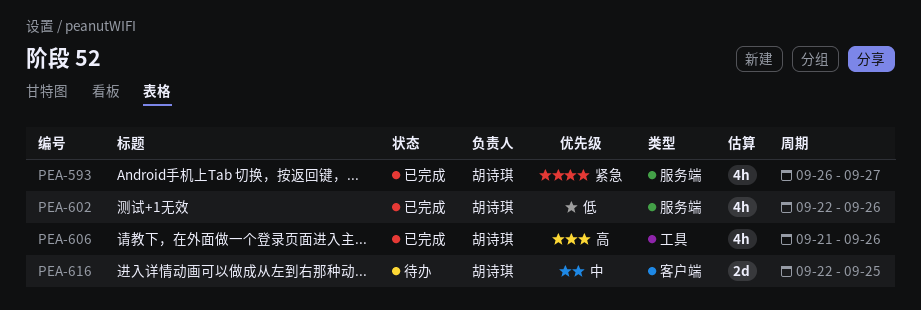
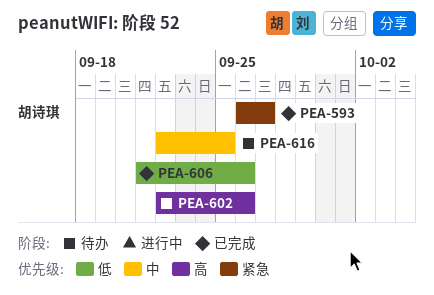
PEA-602, status: 已完成 -> 待办
PEA-602, priority: 低 -> 高
PEA-606, priority: 高 -> 低

